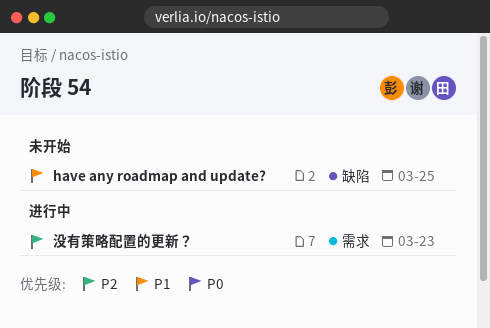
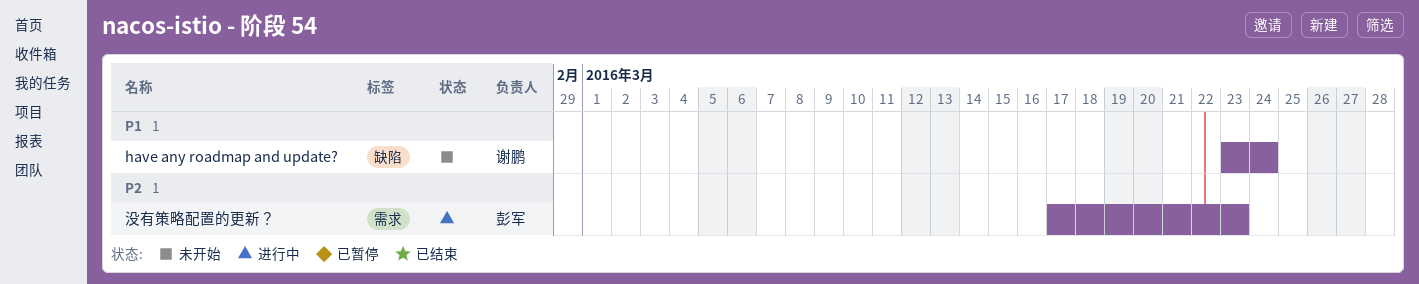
have any roadmap and update?, due: Mar 25 -> Mar 24

